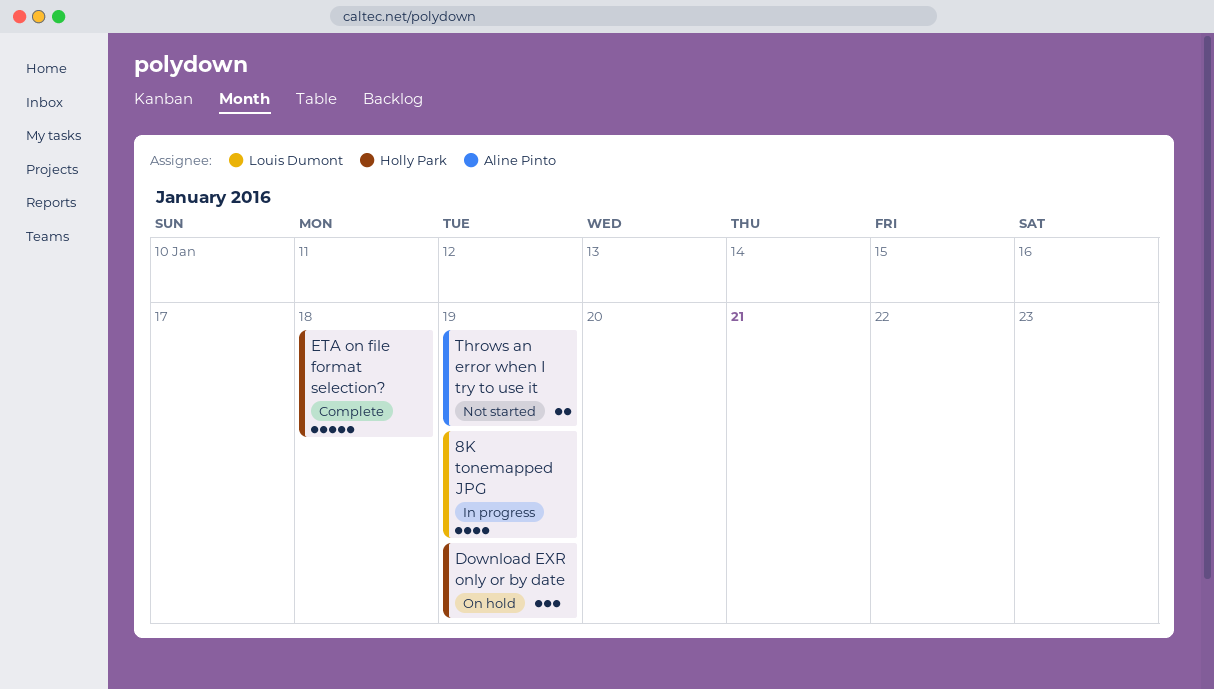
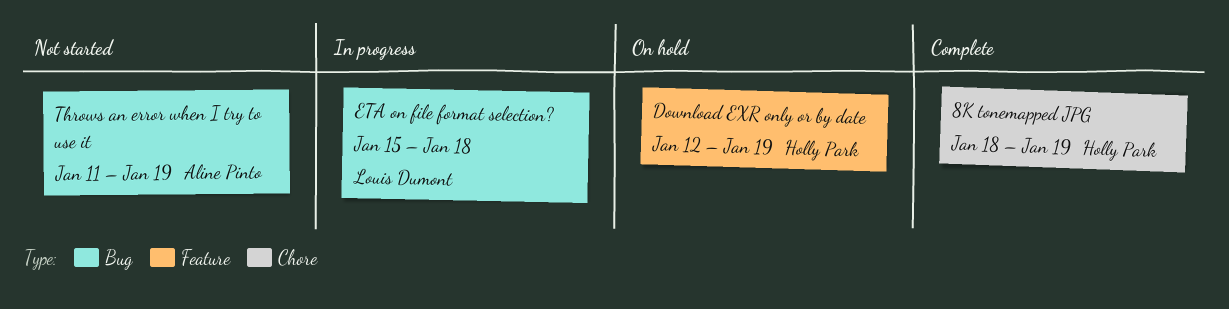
8K tonemapped JPG, status: In progress -> Complete
8K tonemapped JPG, owner: Louis Dumont -> Holly Park
ETA on file format selection?, status: Complete -> In progress
ETA on file format selection?, owner: Holly Park -> Louis Dumont

